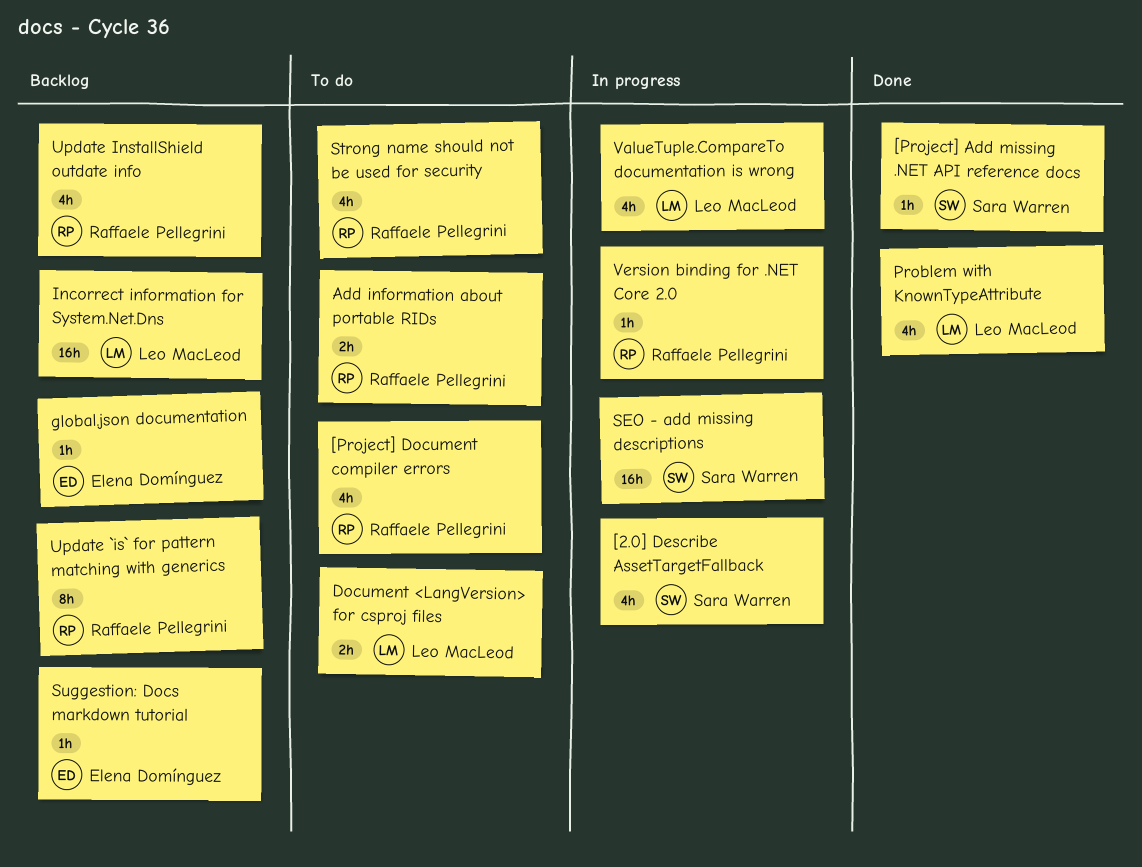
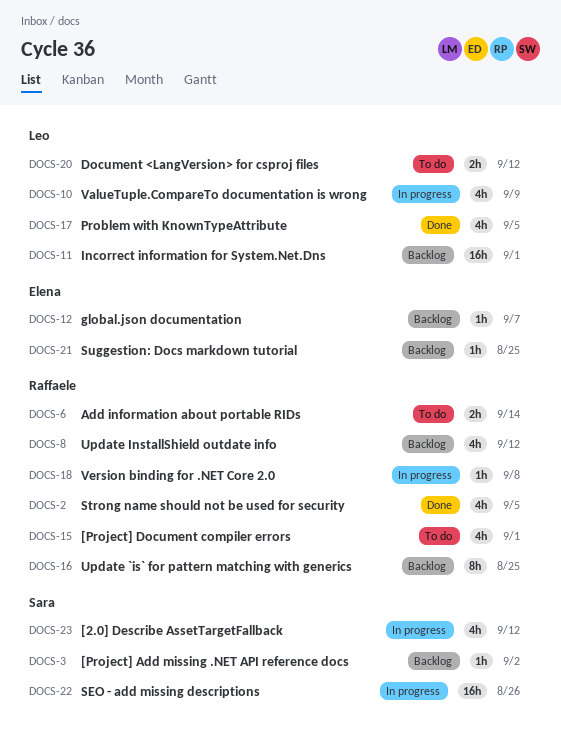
[Project] Add missing .NET API reference docs, status: Done -> Backlog
Strong name should not be used for security, status: To do -> Done

